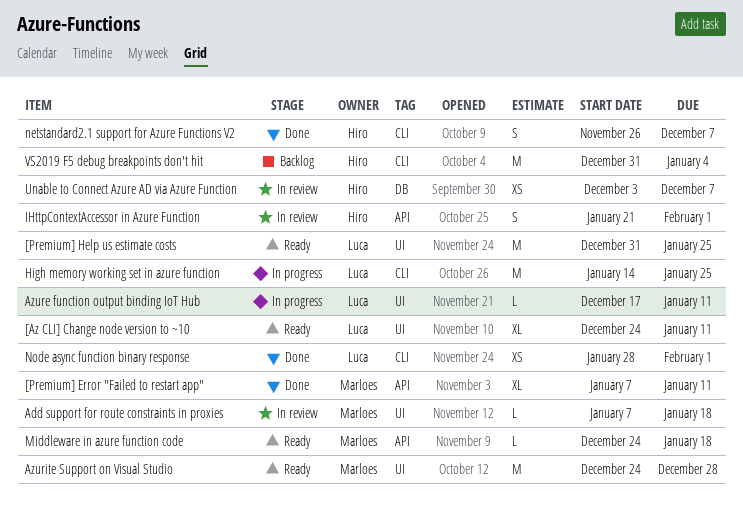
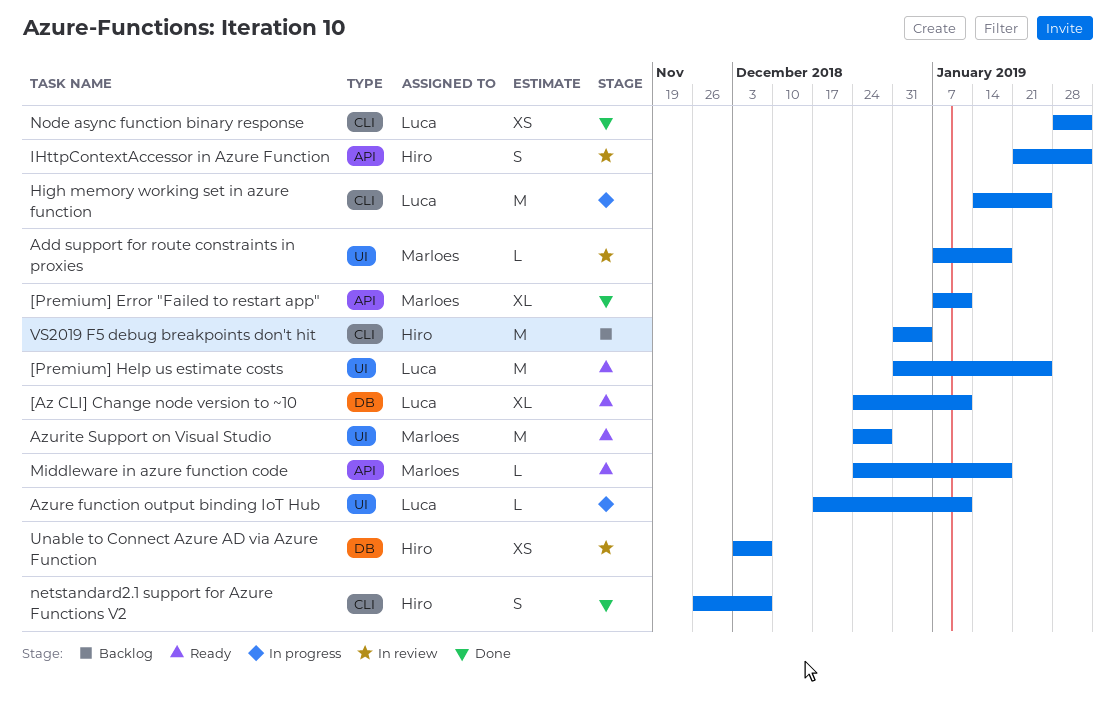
[Az CLI] Change node version to ~10, label: UI -> DB

